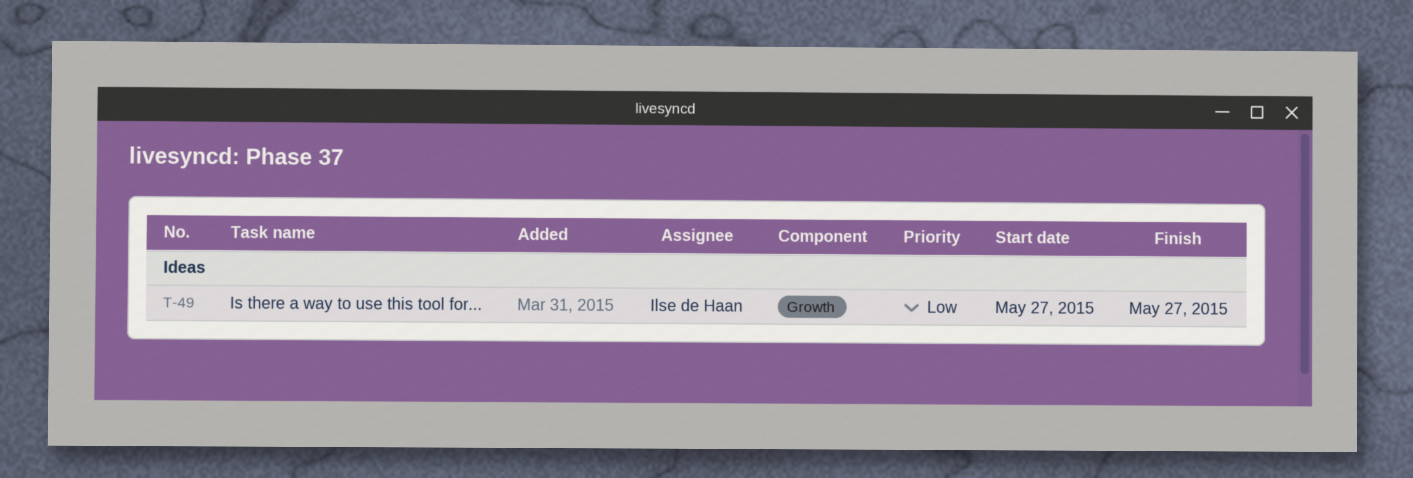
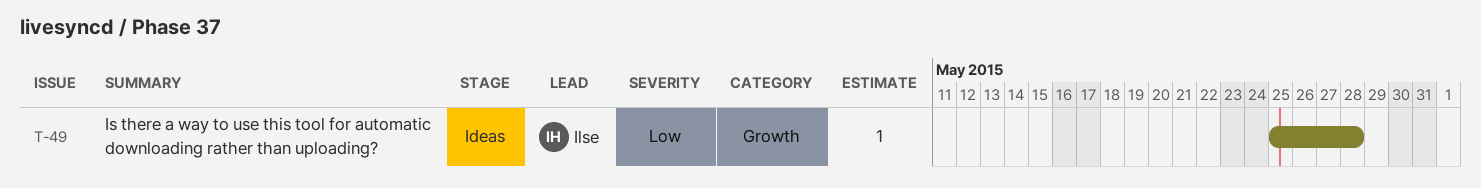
T-49, start: May 27 -> May 25
T-49, due: May 27 -> May 28

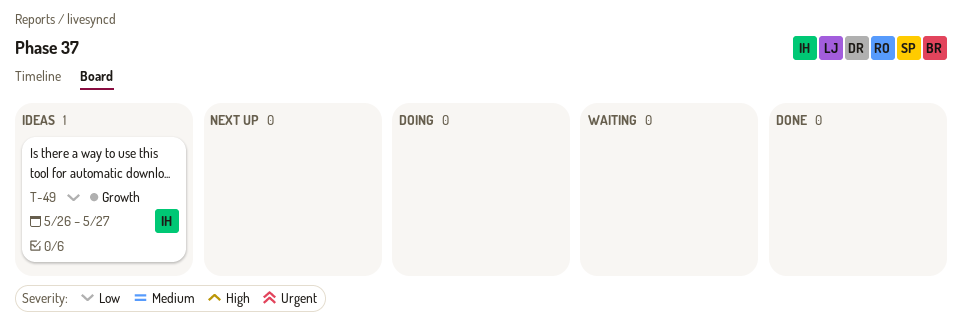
T-49, start: May 25 -> May 26
T-49, due: May 28 -> May 27

